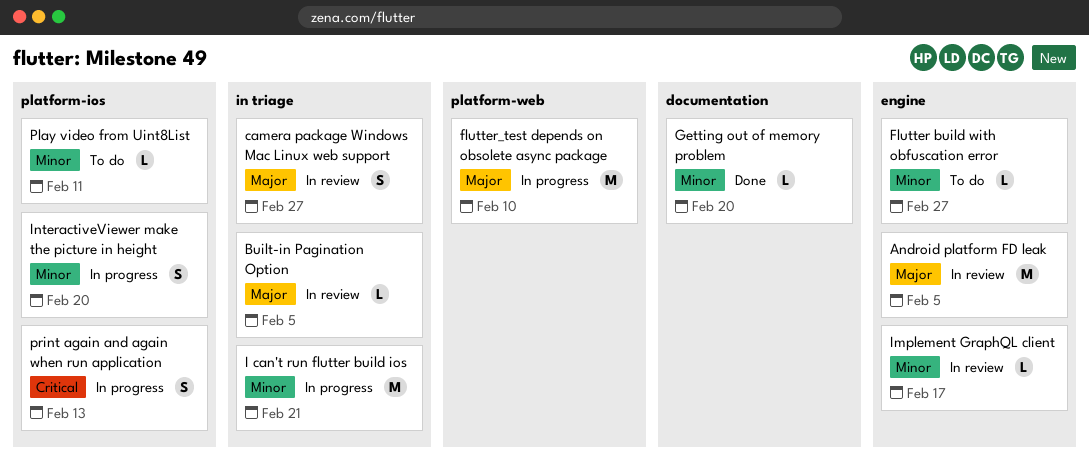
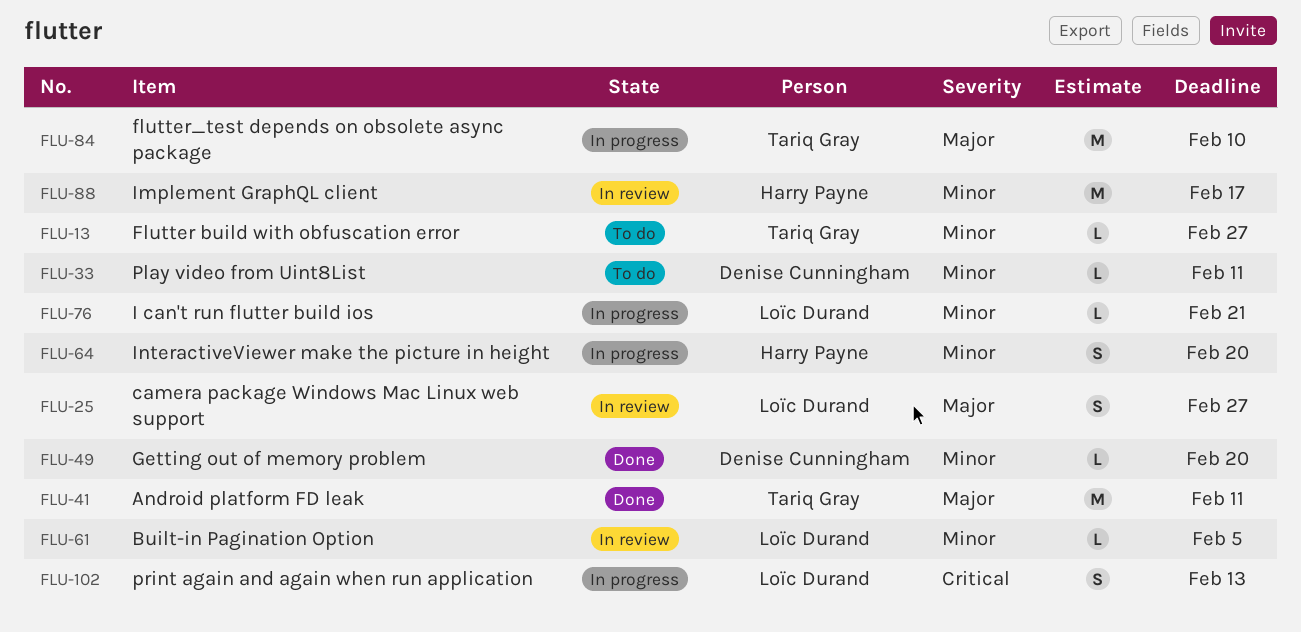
Android platform FD leak, status: In review -> Done
Android platform FD leak, due: Feb 5 -> Feb 11
Built-in Pagination Option, priority: Major -> Minor
I can't run flutter build ios, estimate: M -> L
Implement GraphQL client, estimate: L -> M

